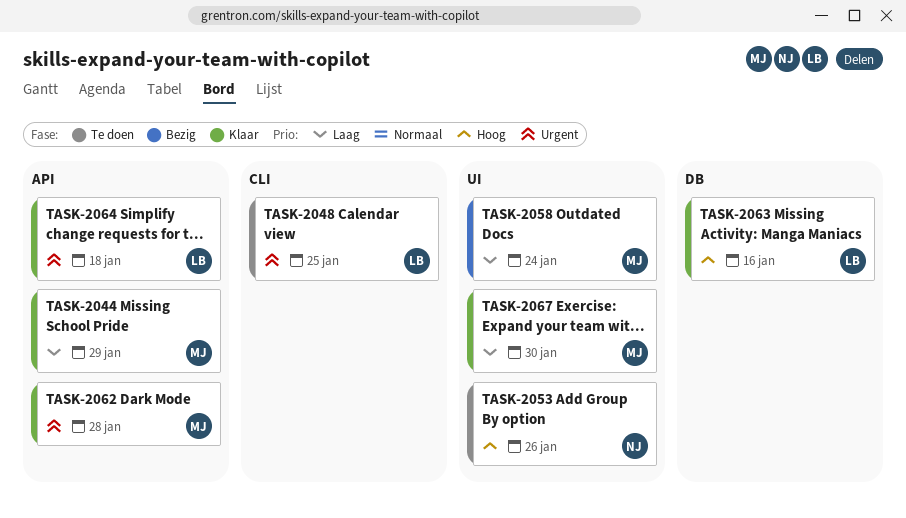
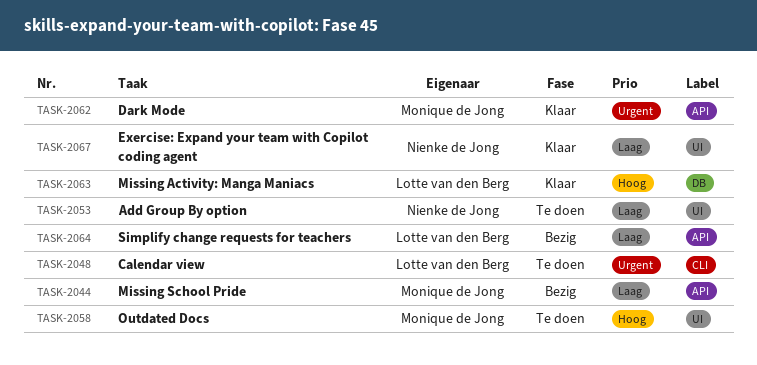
TASK-2044, status: Klaar -> Bezig
TASK-2053, priority: Hoog -> Laag
TASK-2058, status: Bezig -> Te doen
TASK-2058, priority: Laag -> Hoog
TASK-2064, status: Klaar -> Bezig
TASK-2064, priority: Urgent -> Laag
TASK-2067, owner: Monique de Jong -> Nienke de Jong

